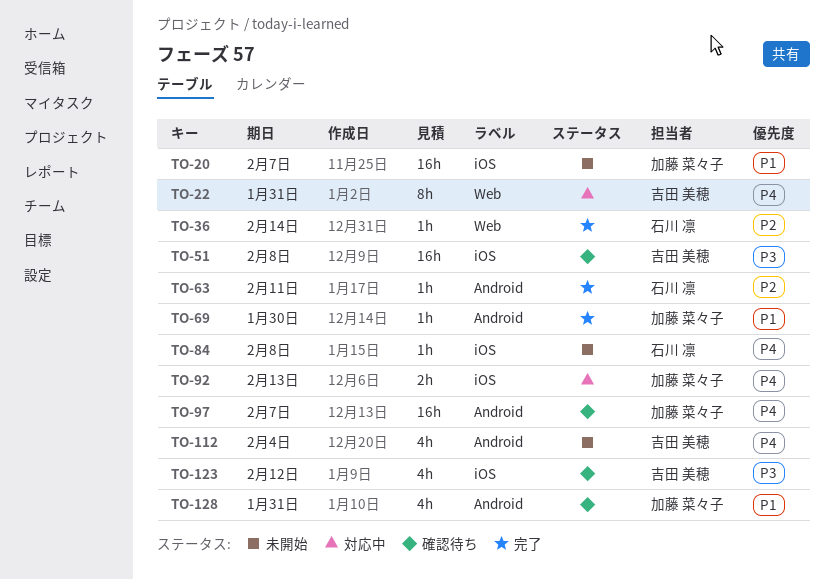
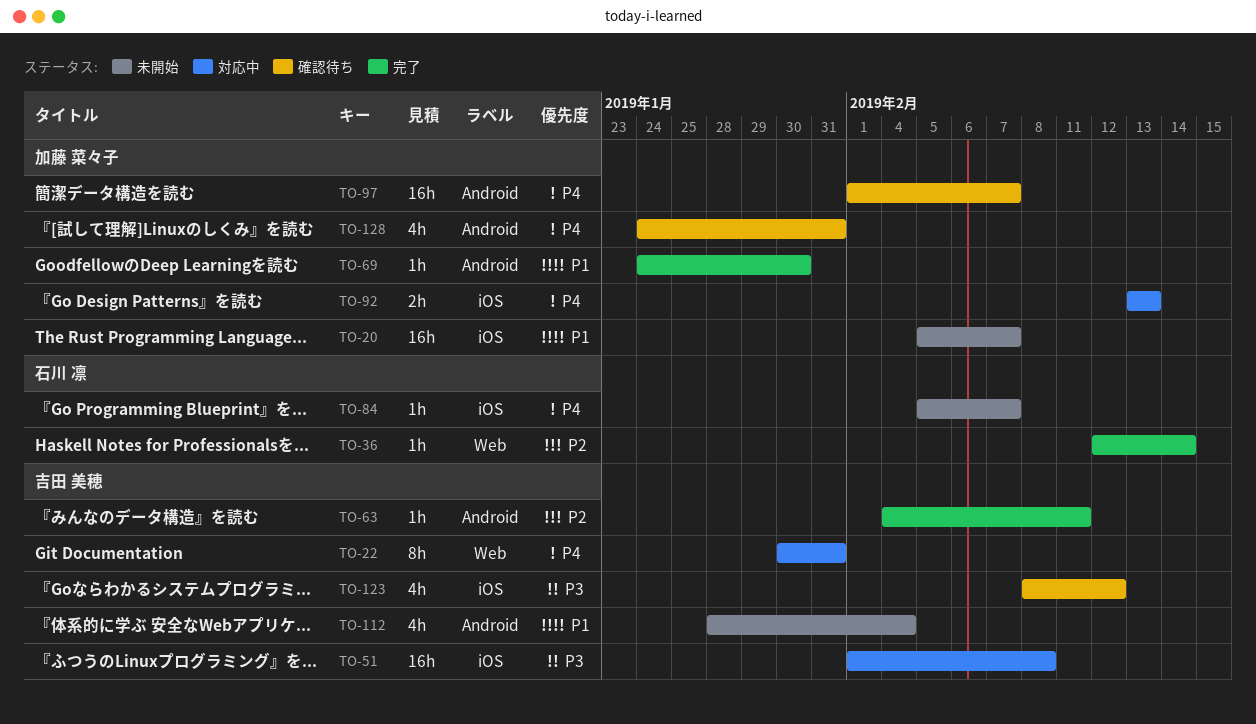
TO-51, status: 確認待ち -> 対応中
TO-63, owner: 石川 凛 -> 吉田 美穂
TO-84, due: Feb 8 -> Feb 7
TO-112, priority: P4 -> P1
TO-128, priority: P1 -> P4

